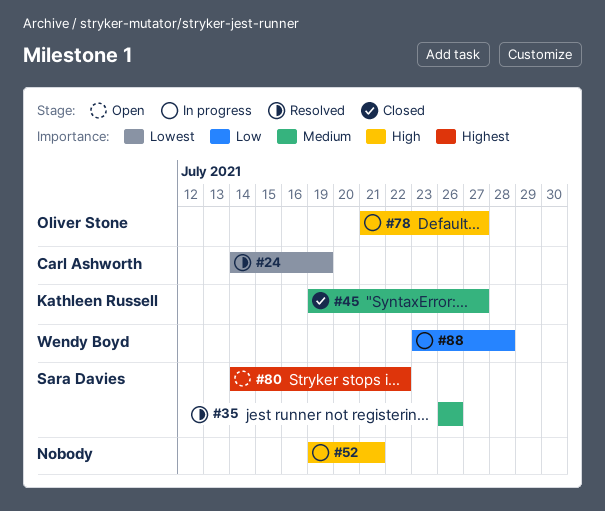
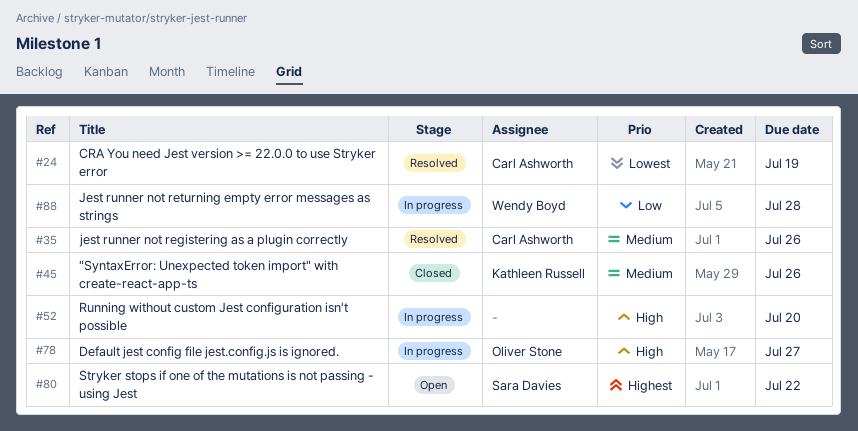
#35, owner: Sara Davies -> Carl Ashworth
#45, due: Jul 27 -> Jul 26
#52, due: Jul 21 -> Jul 20

